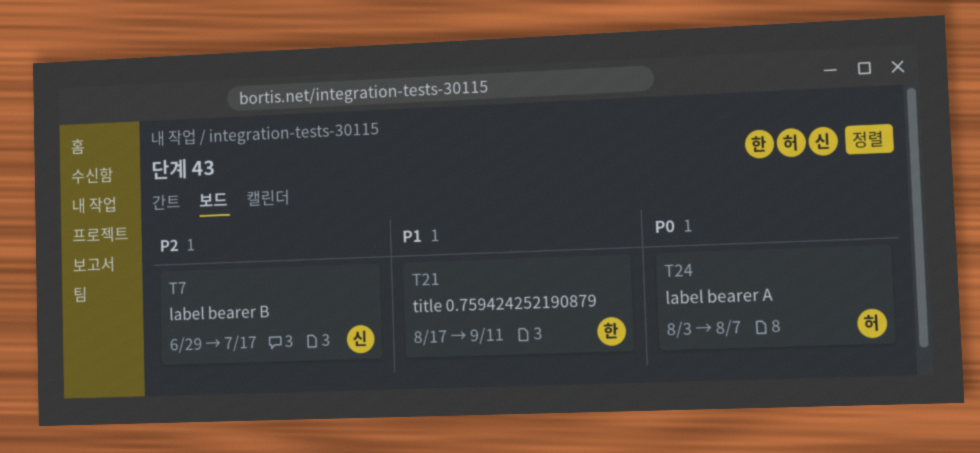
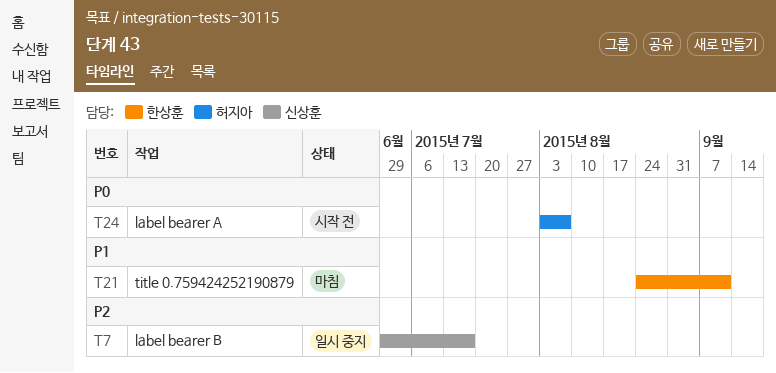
T21, start: Aug 17 -> Aug 24

